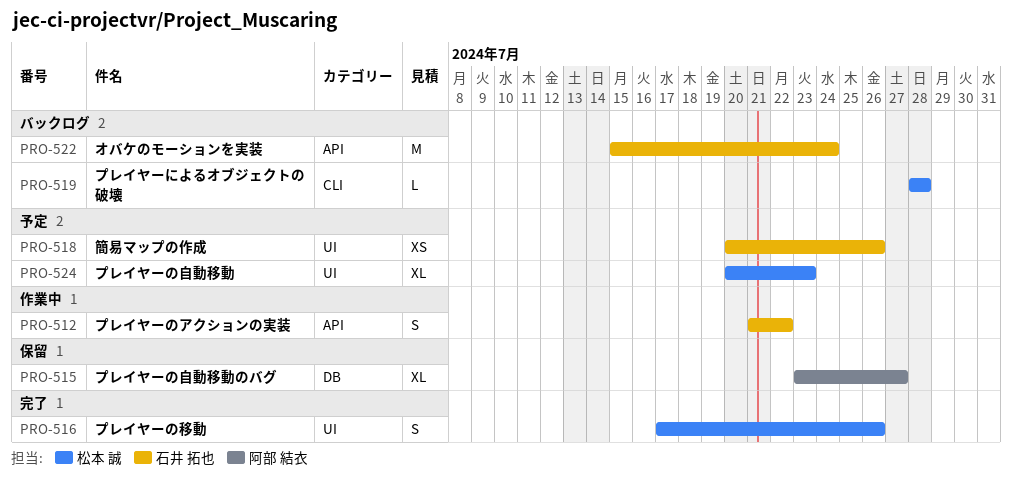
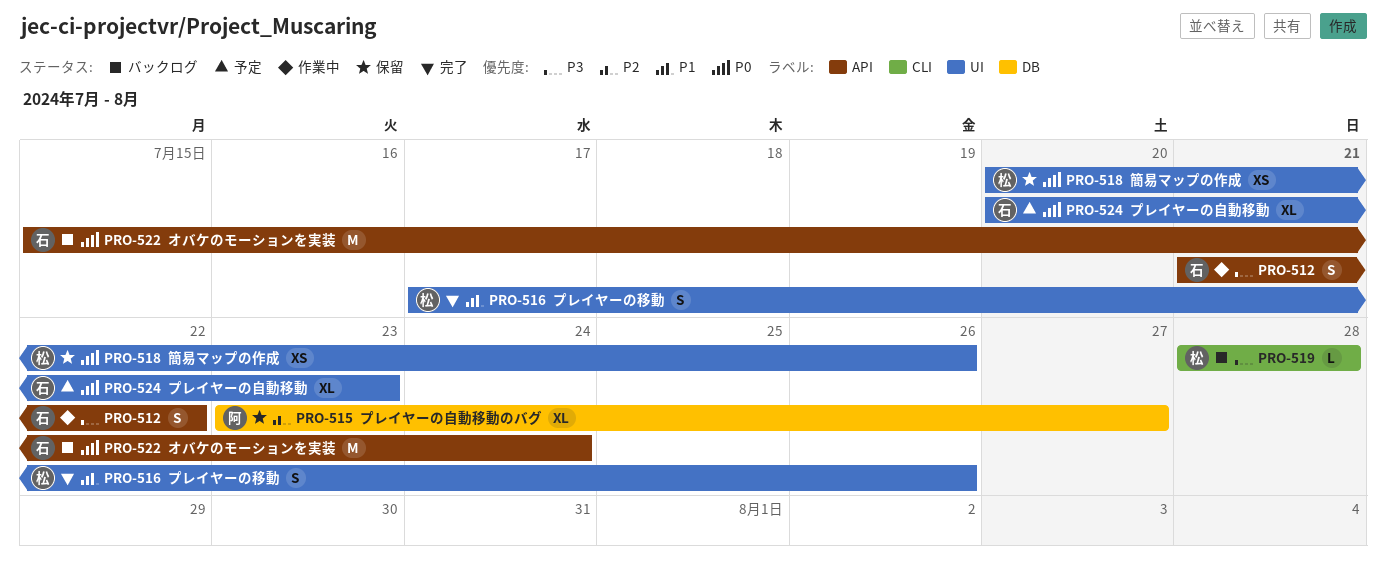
PRO-518, status: 予定 -> 保留
PRO-518, owner: 石井 拓也 -> 松本 誠
PRO-524, owner: 松本 誠 -> 石井 拓也

